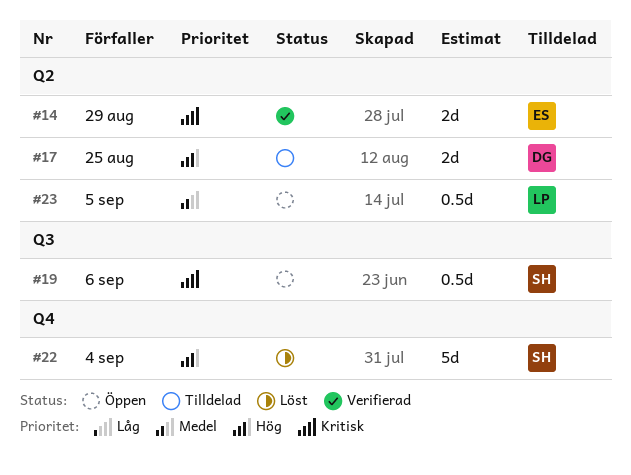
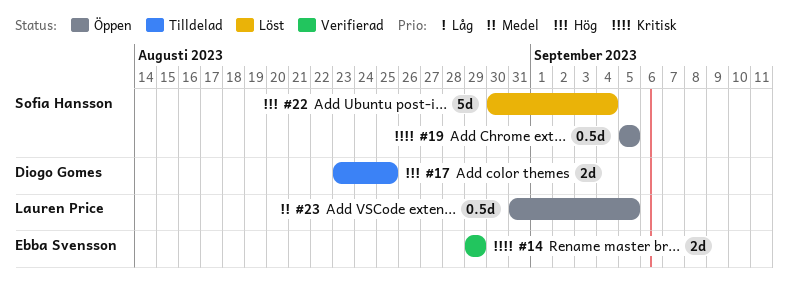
#19, due: Sep 6 -> Sep 5

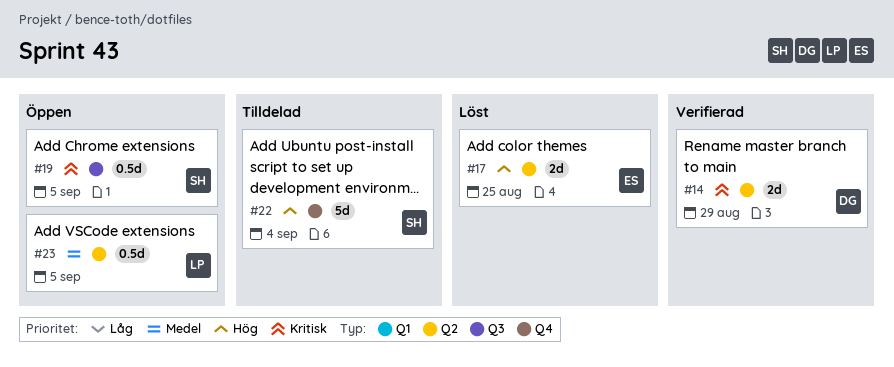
#14, owner: Ebba Svensson -> Diogo Gomes
#17, status: Tilldelad -> Löst
#17, owner: Diogo Gomes -> Ebba Svensson
#22, status: Löst -> Tilldelad

